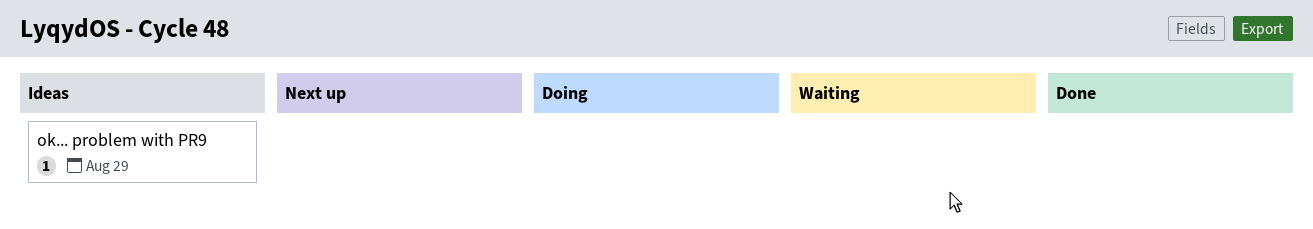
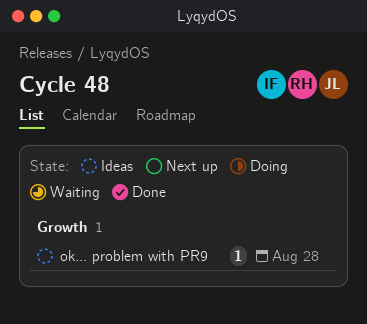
ok... problem with PR9, due: Aug 29 -> Aug 28

